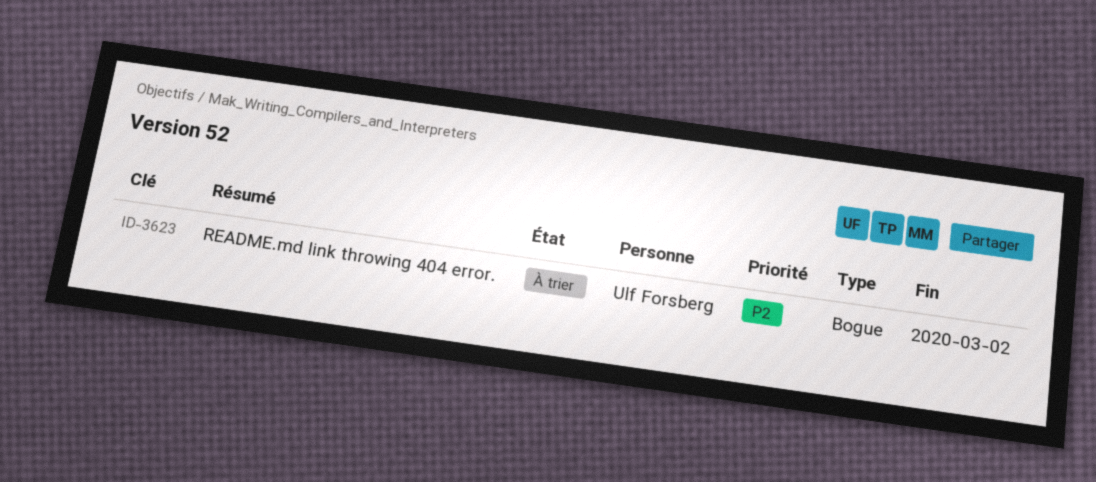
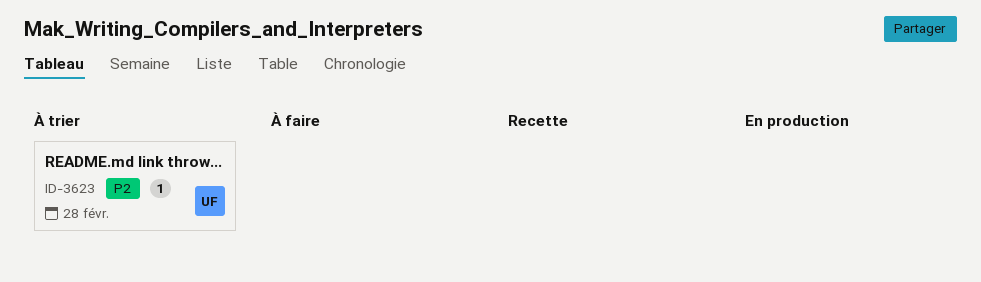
ID-3623, due: Mar 2 -> Feb 28

